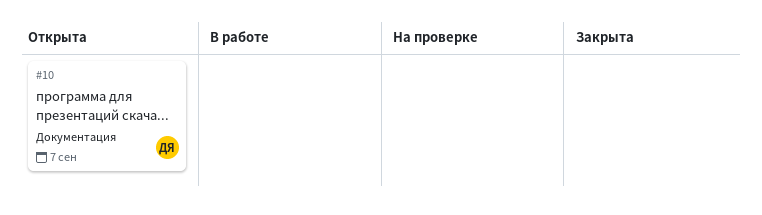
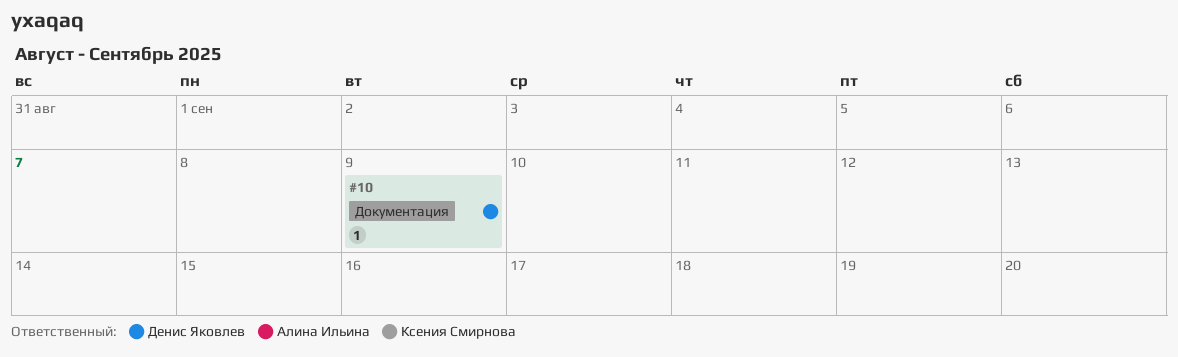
#10, due: Sep 7 -> Sep 9

